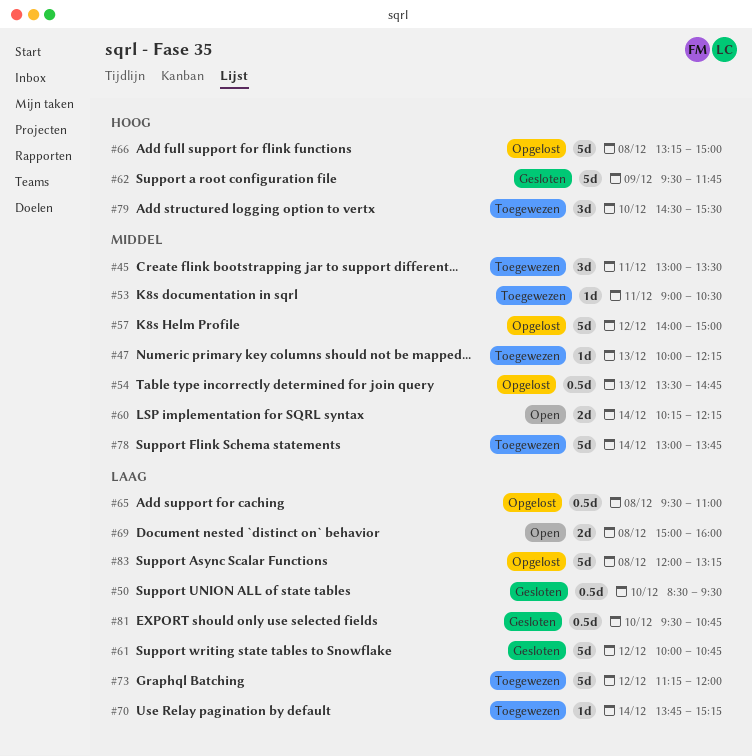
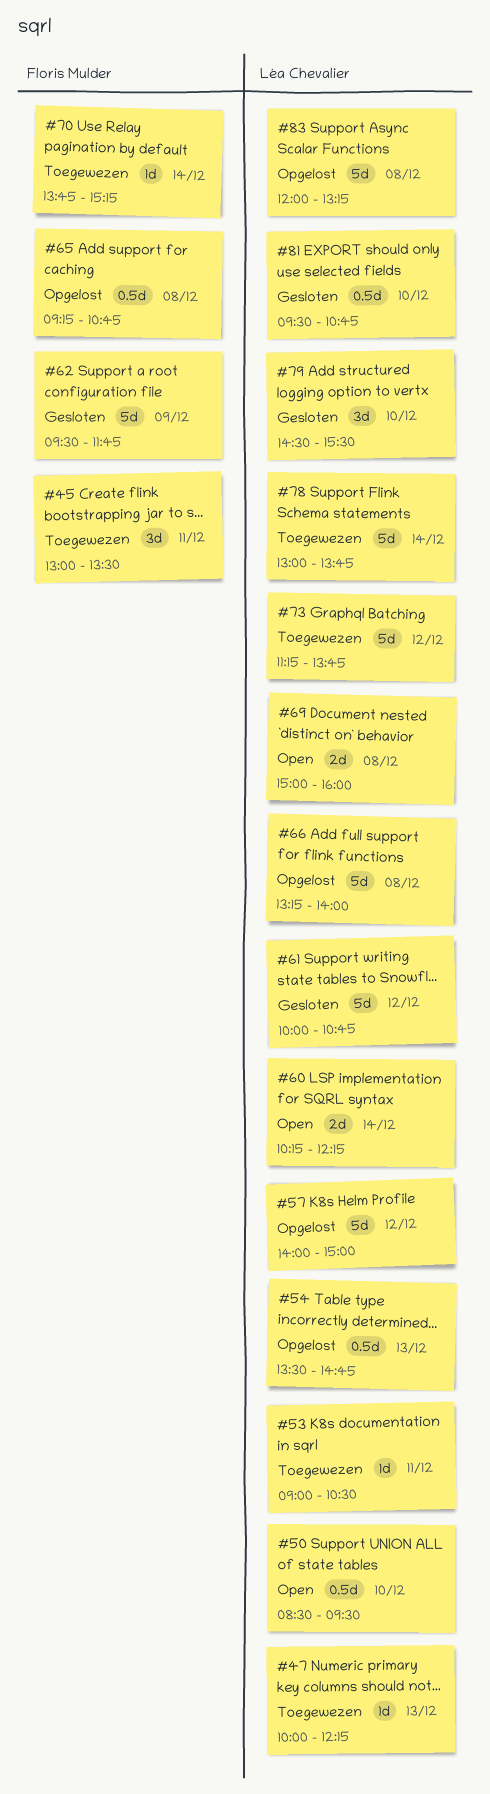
#50, status: Gesloten -> Open
#65, begins: 09:30 -> 09:15
#65, ends: 11:00 -> 10:45
#66, ends: 15:00 -> 14:00
#73, ends: 12:00 -> 13:45
#79, status: Toegewezen -> Gesloten

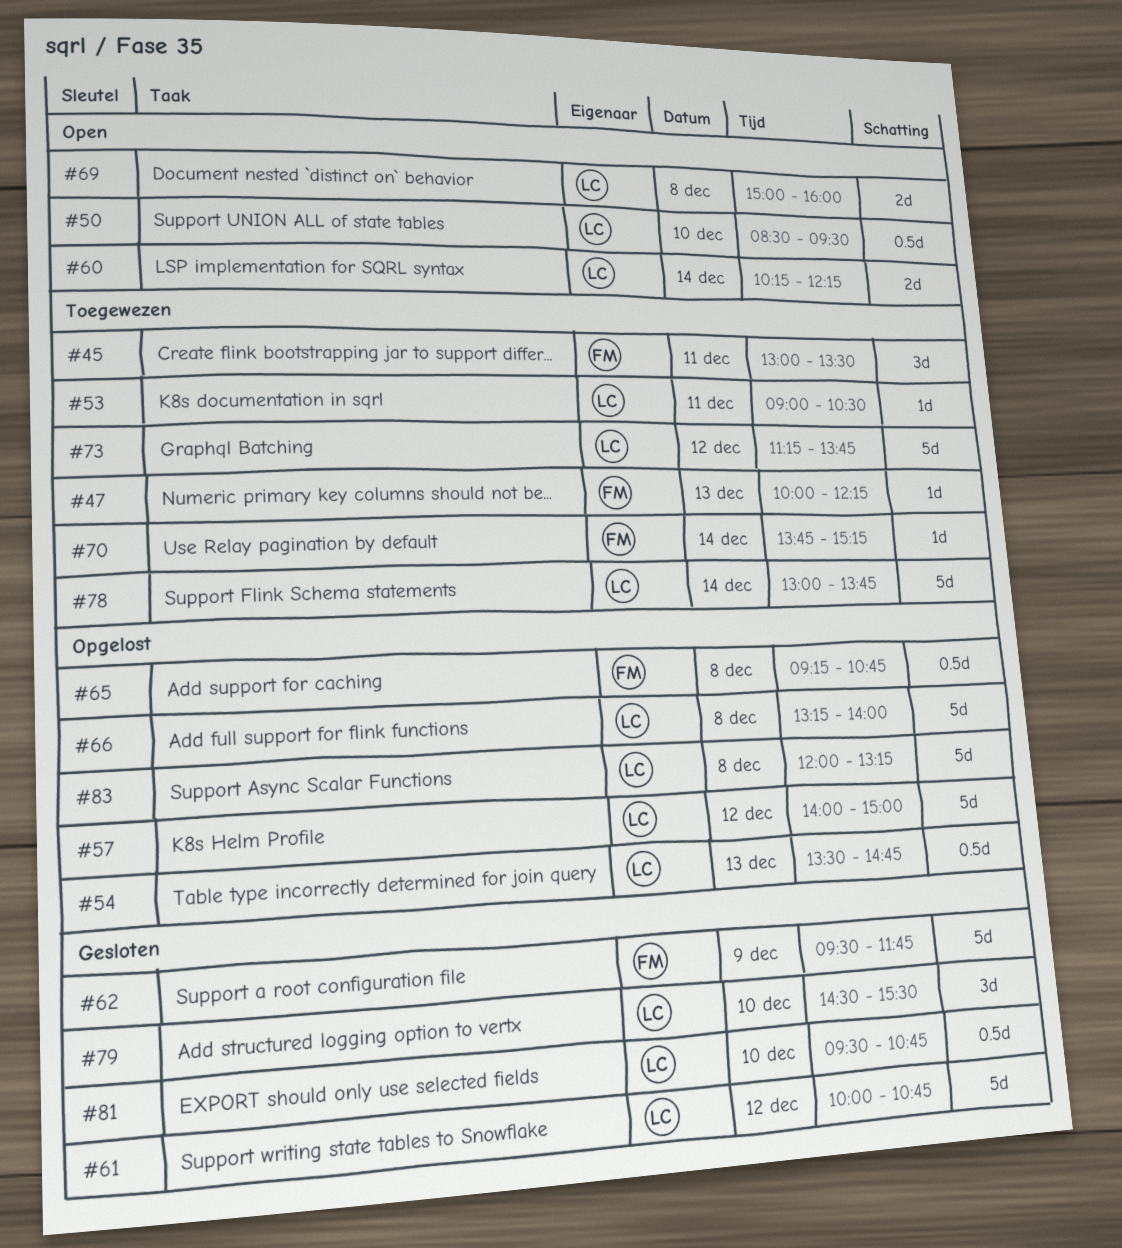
#47, owner: Léa Chevalier -> Floris Mulder

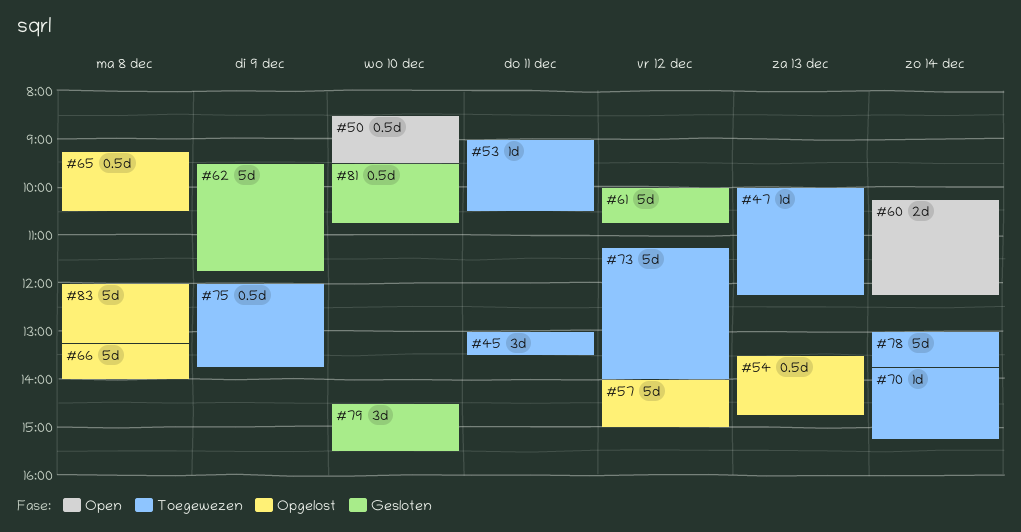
#65, ends: 10:45 -> 10:30
#69: present -> none
#73, ends: 13:45 -> 14:00
#75: none -> present

